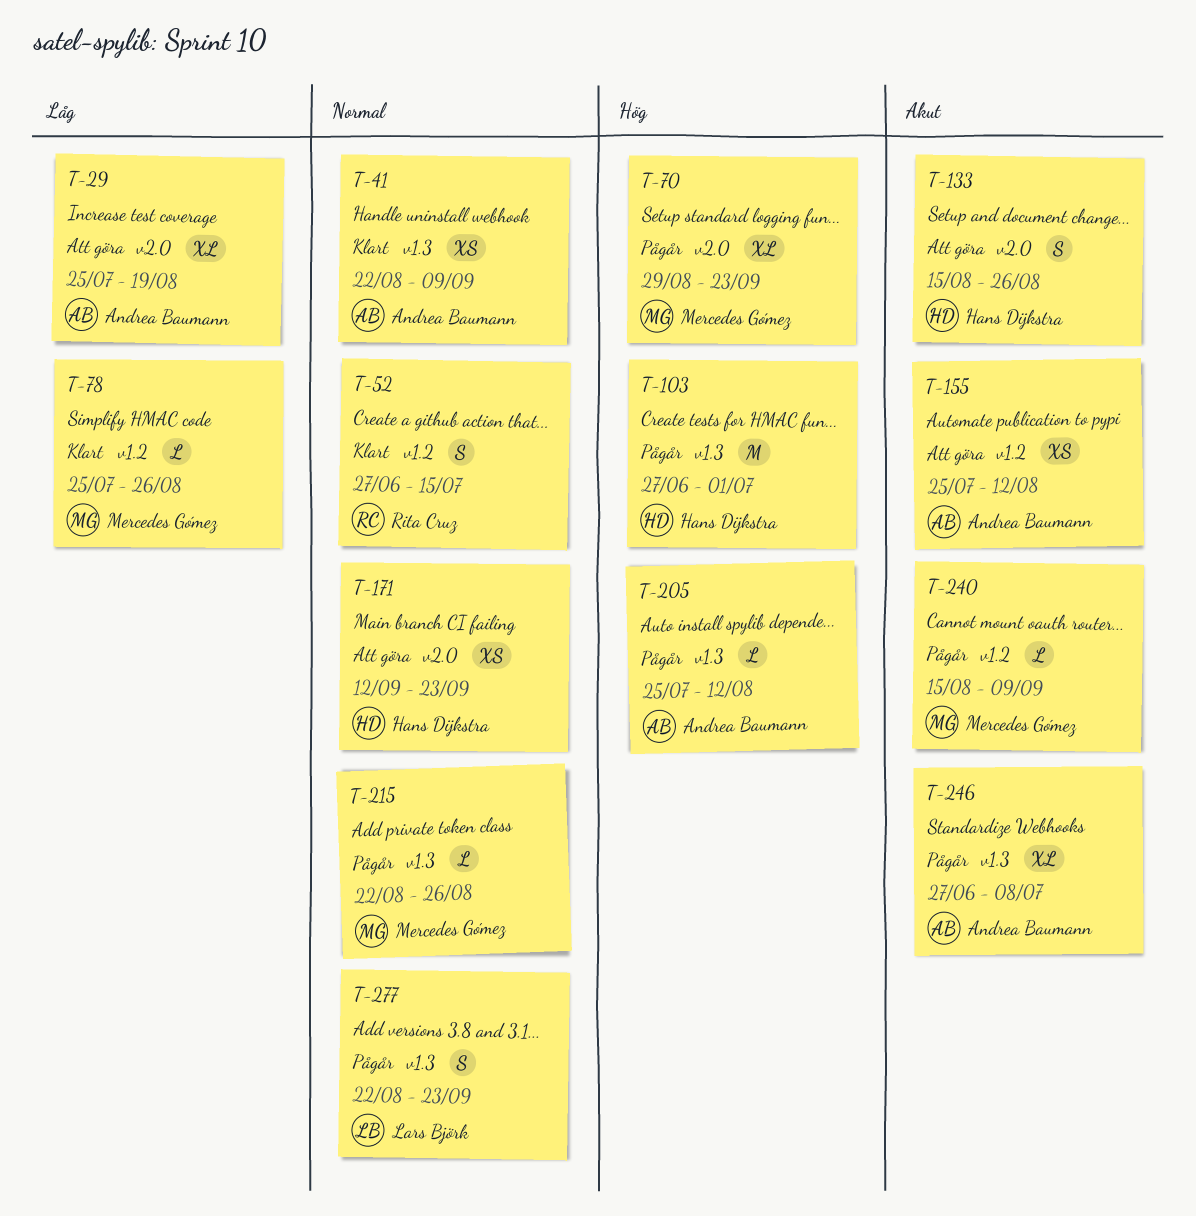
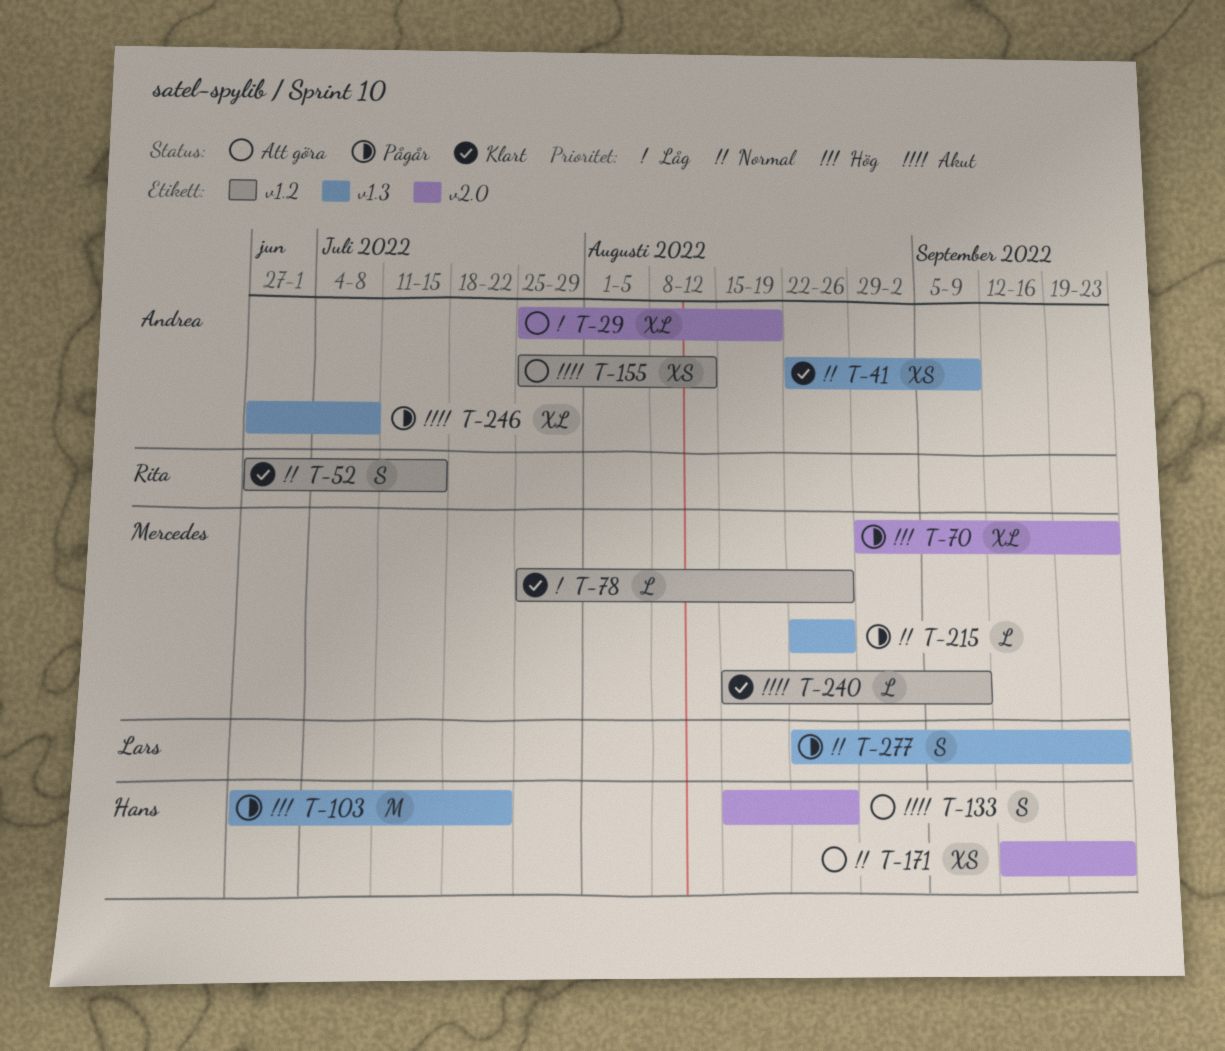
T-103, due: Jul 1 -> Jul 22
T-205: present -> none
T-240, status: Pågår -> Klart

